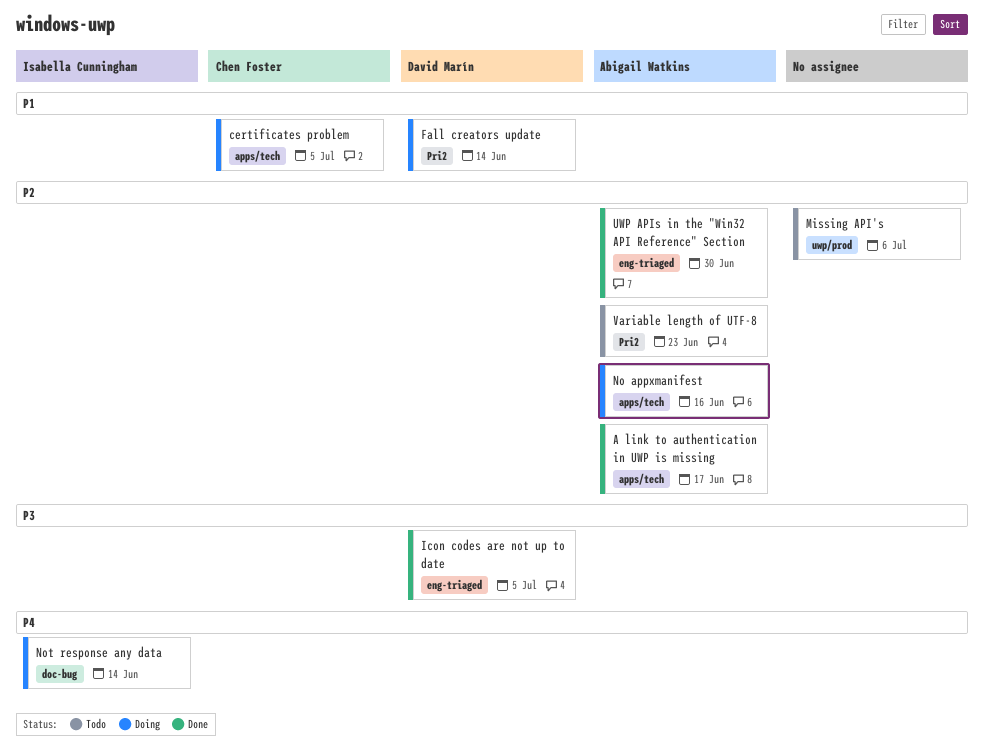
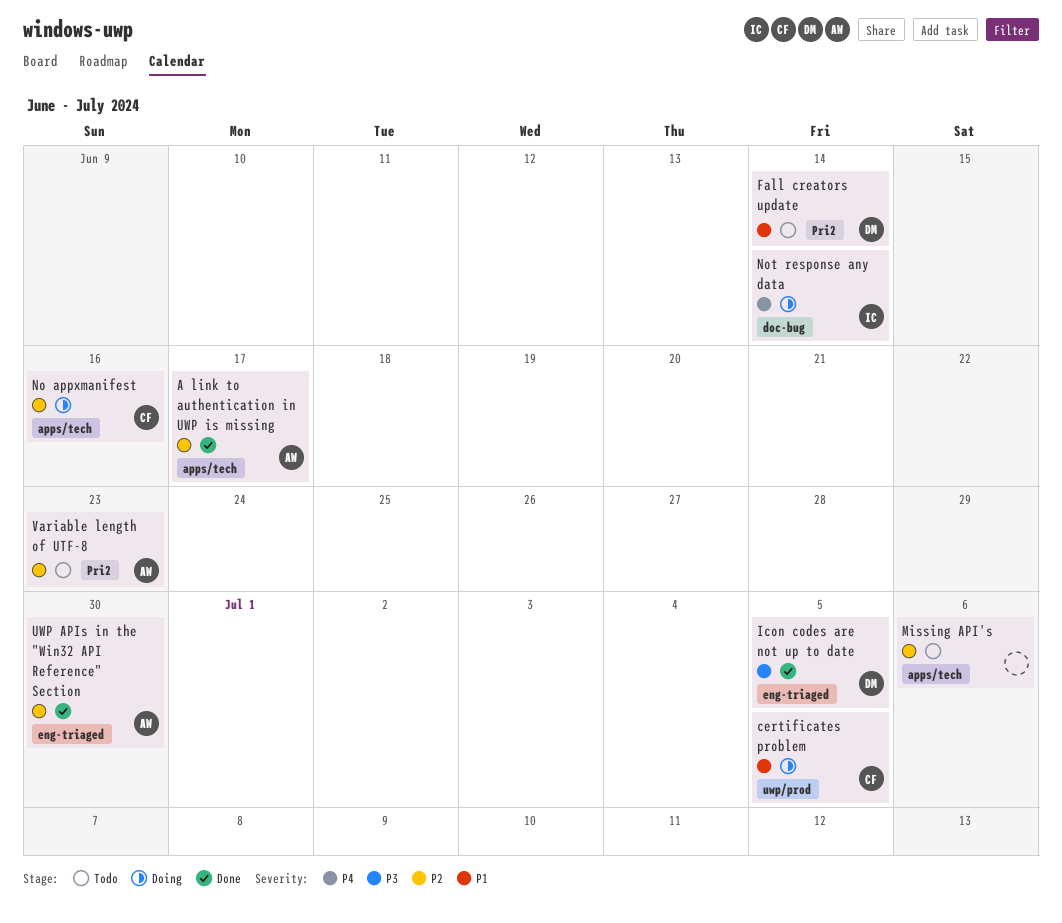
certificates problem, label: apps/tech -> uwp/prod
Fall creators update, status: Doing -> Todo
Missing API's, label: uwp/prod -> apps/tech
No appxmanifest, owner: Abigail Watkins -> Chen Foster

